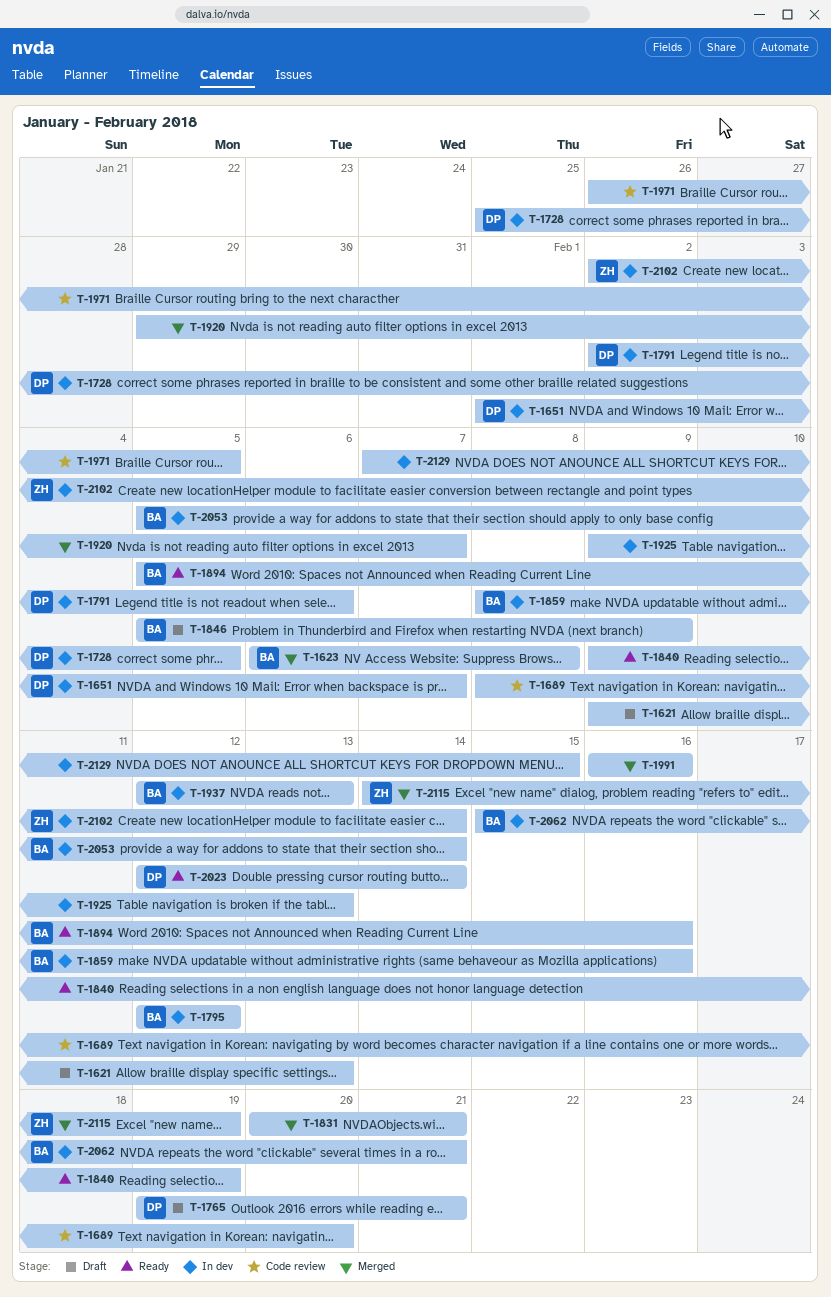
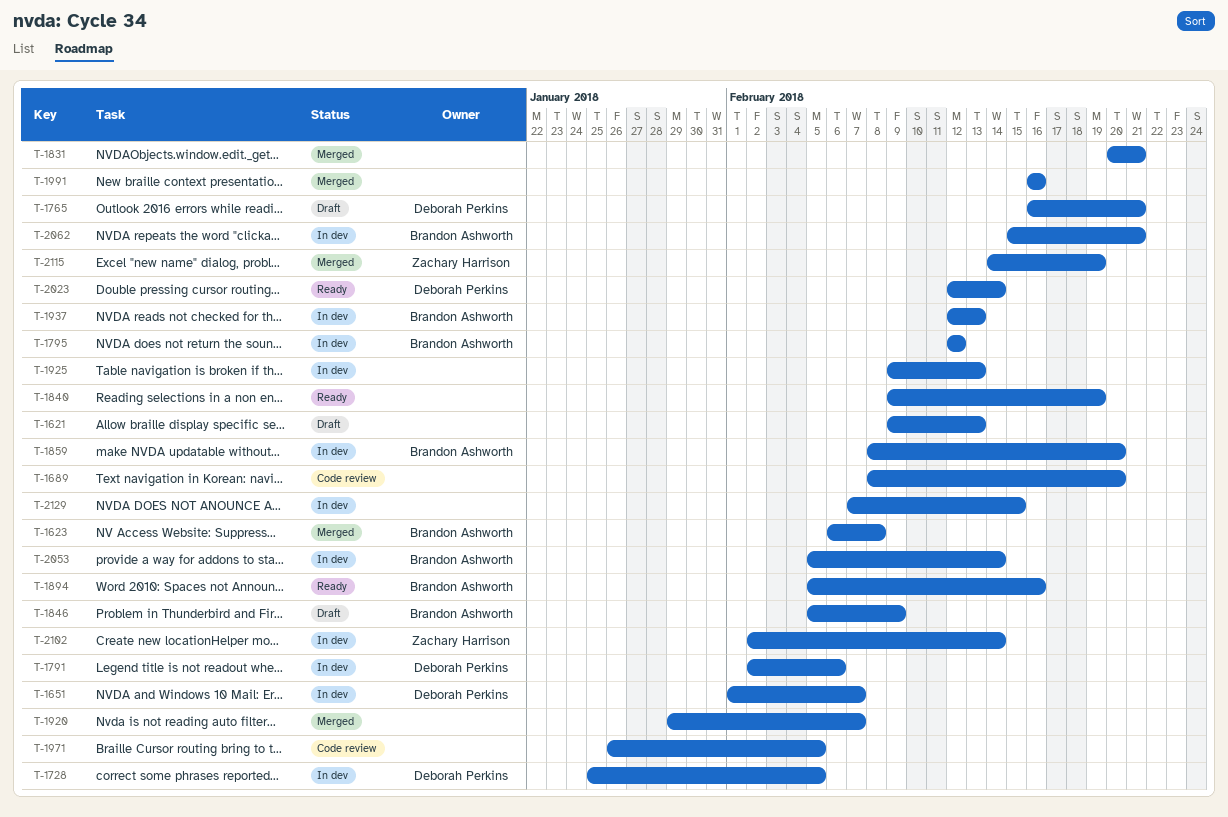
T-1765, start: Feb 19 -> Feb 16
T-1859, due: Feb 16 -> Feb 20

